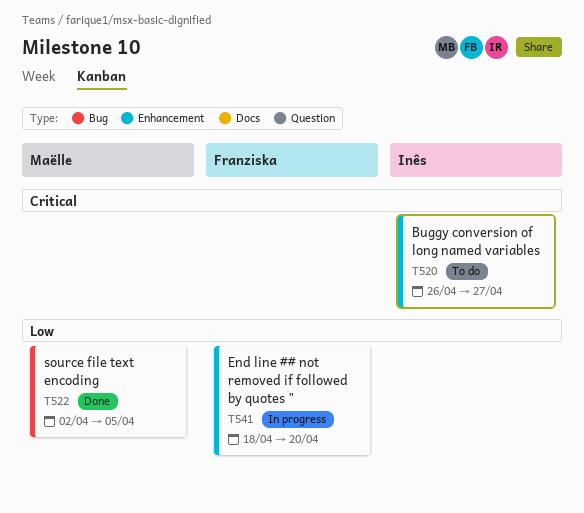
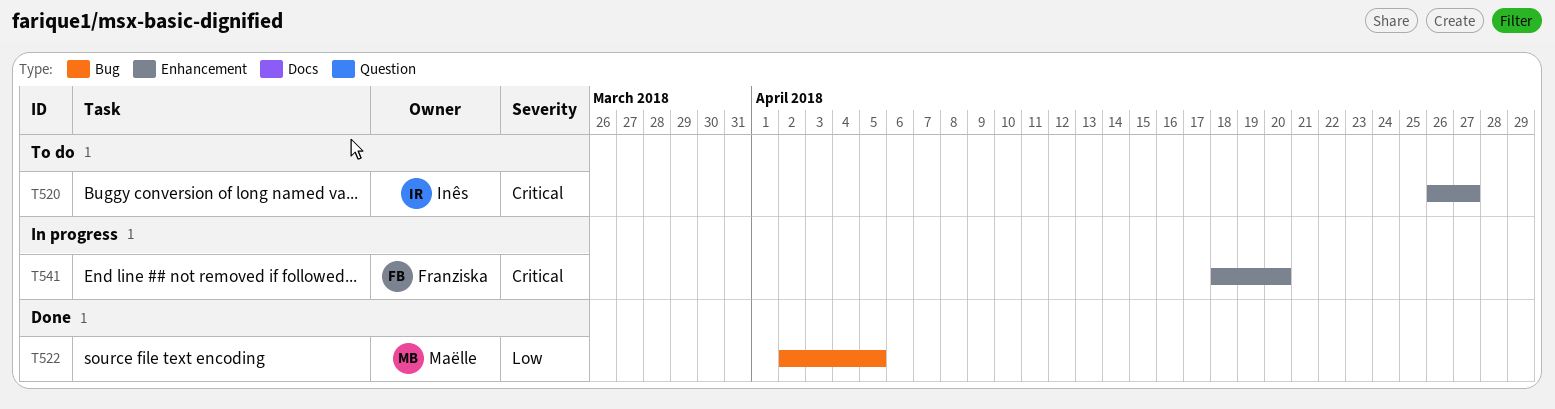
T541, priority: Low -> Critical

